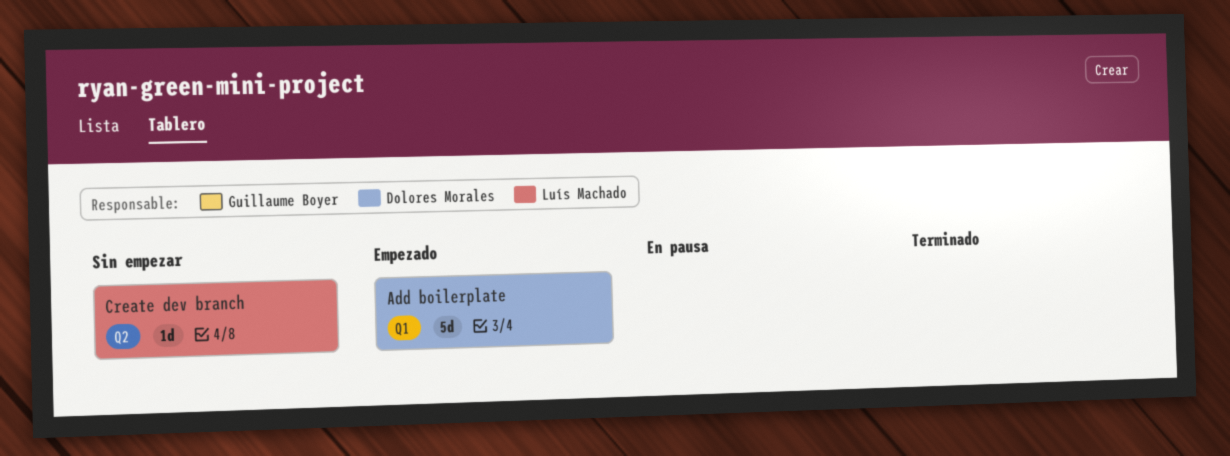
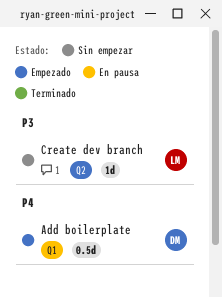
Add boilerplate, estimate: 5d -> 0.5d

